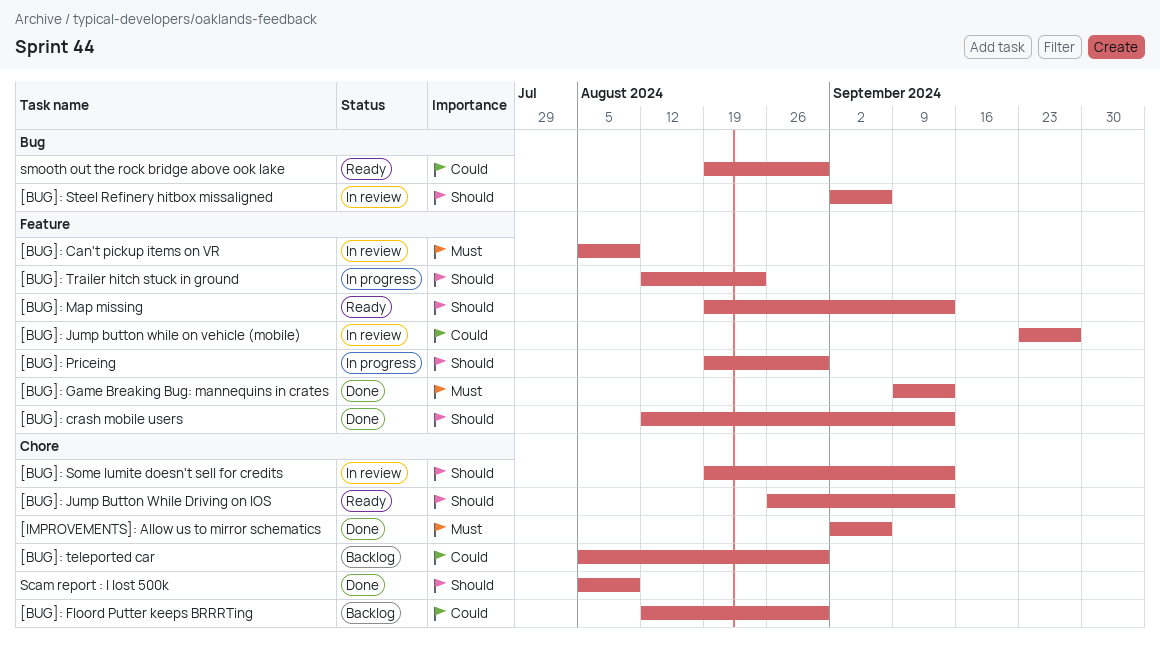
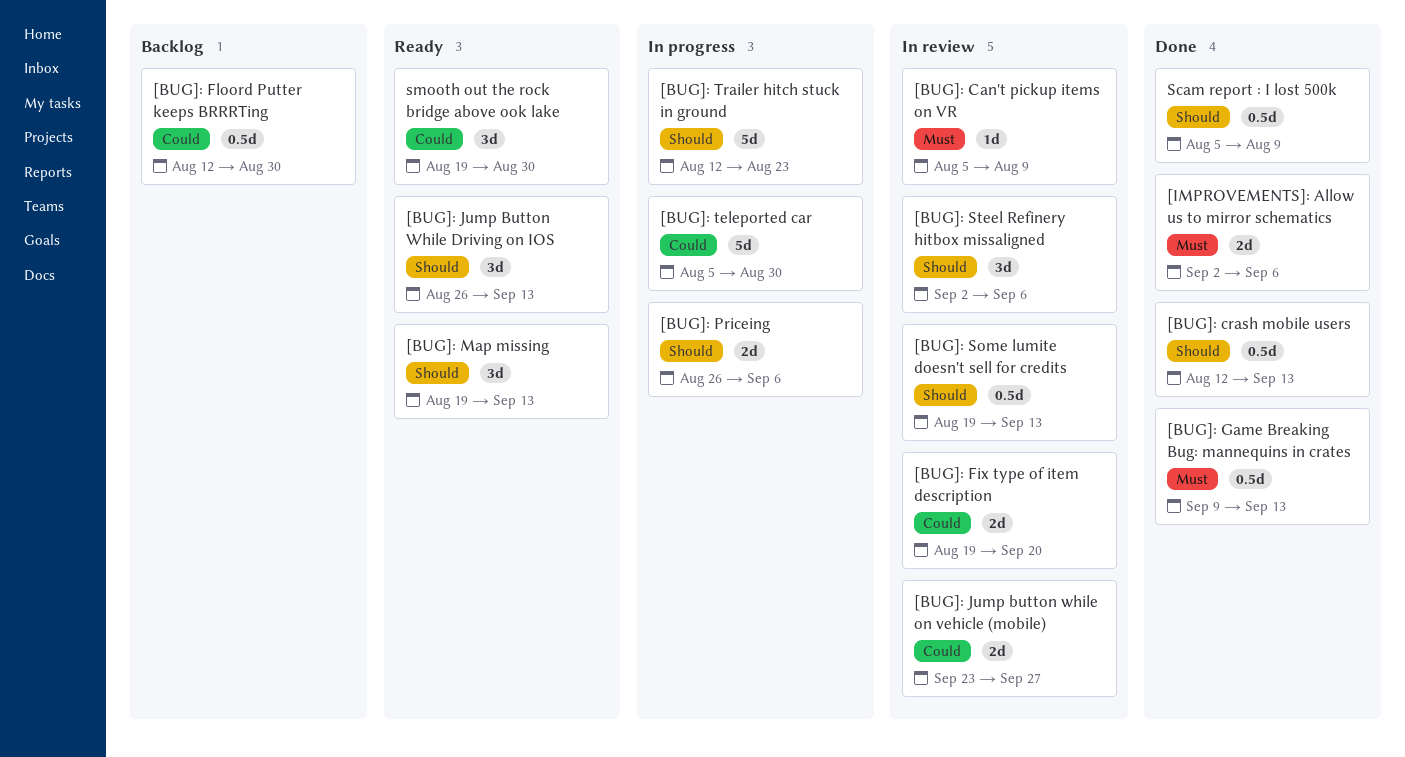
[BUG]: Fix type of item description: none -> present
[BUG]: Priceing, start: Aug 19 -> Aug 26
[BUG]: Priceing, due: Aug 30 -> Sep 6
[BUG]: teleported car, status: Backlog -> In progress

